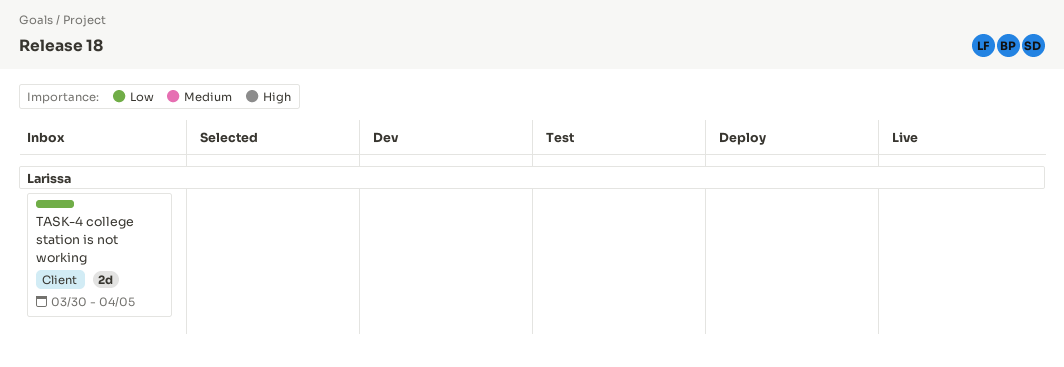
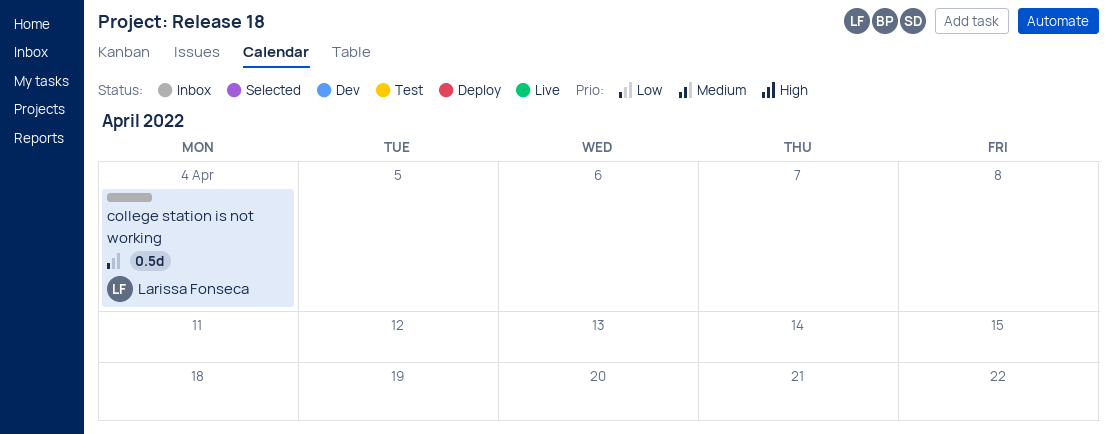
college station is not working, estimate: 2d -> 0.5d
college station is not working, due: Apr 5 -> Apr 4

